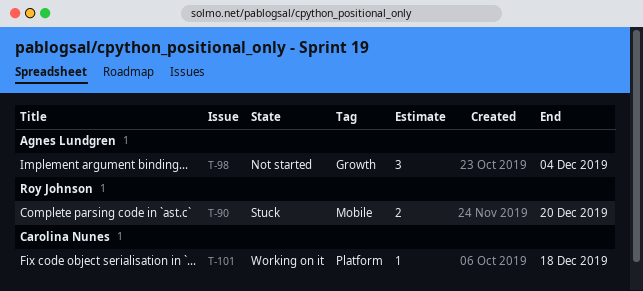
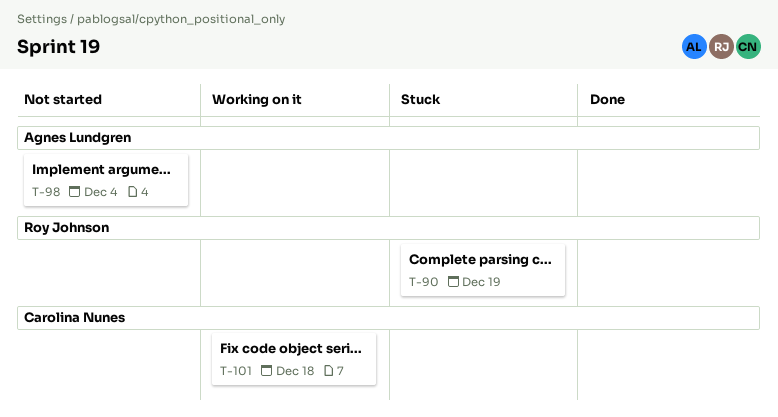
T-90, due: Dec 20 -> Dec 19

